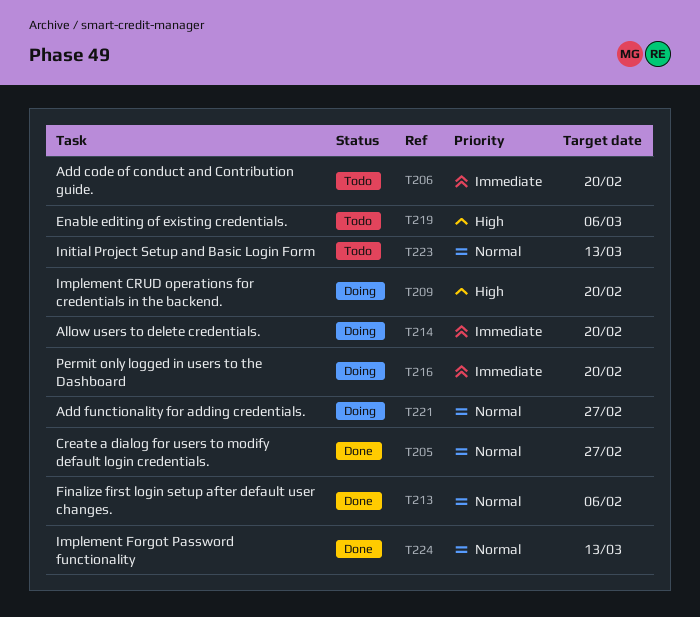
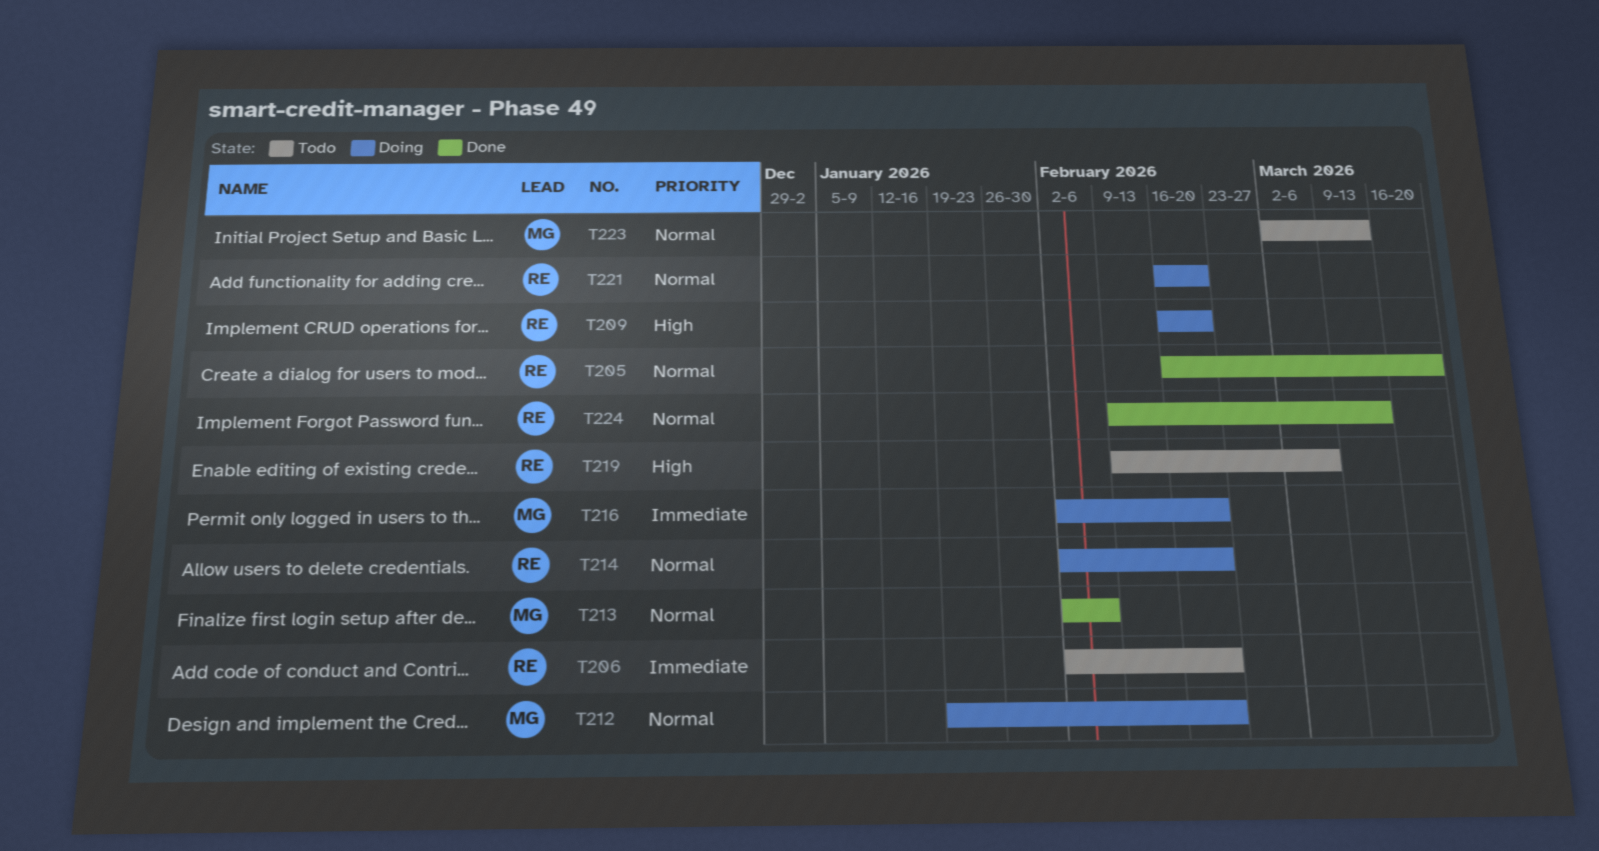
T205, due: Feb 27 -> Mar 20
T212: none -> present
T214, priority: Immediate -> Normal
T221, due: Feb 27 -> Feb 20

